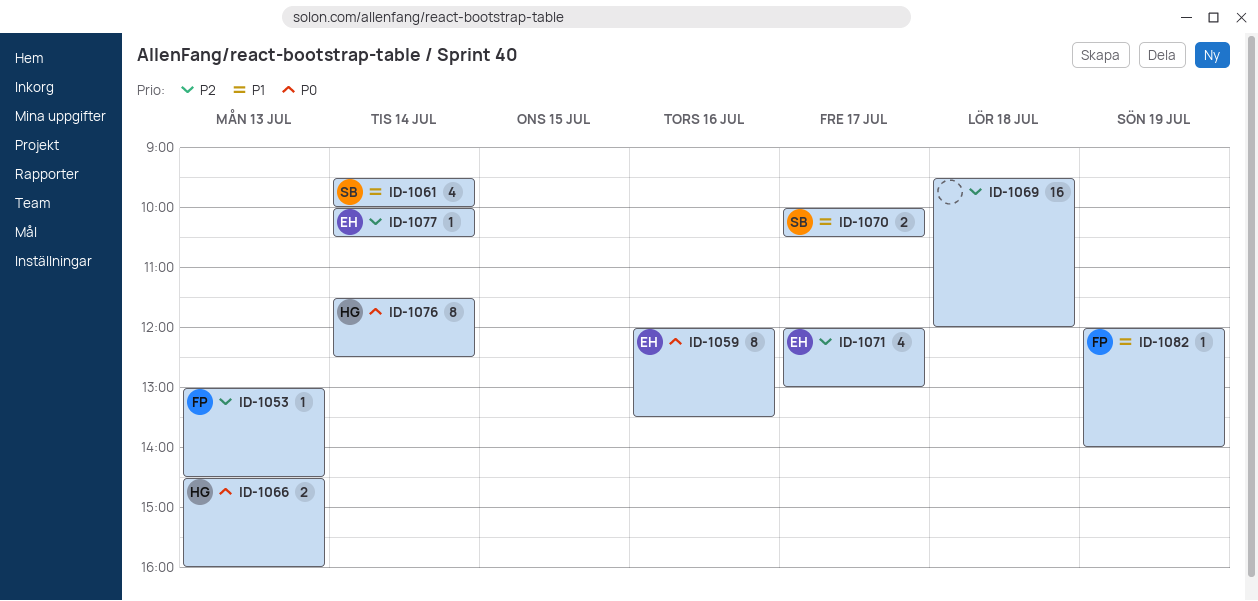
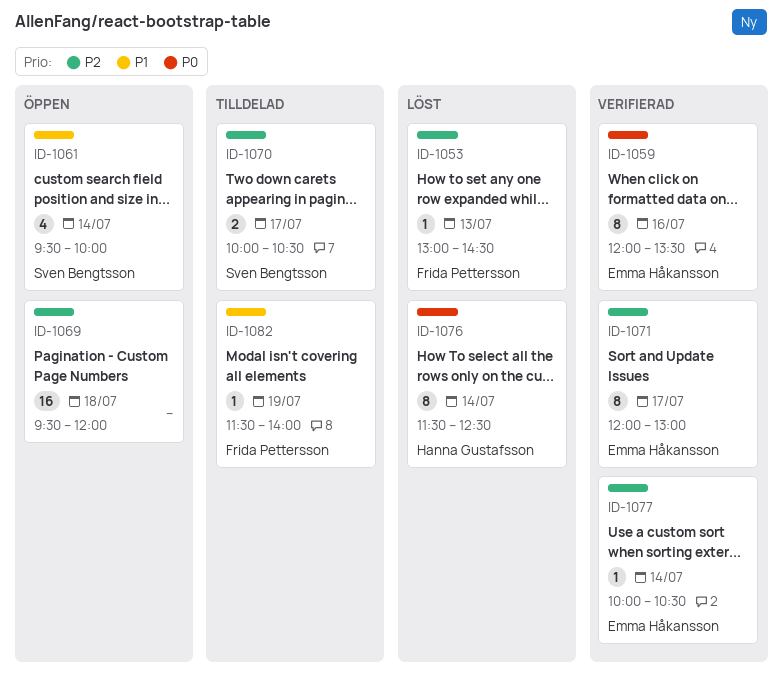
ID-1066: present -> none
ID-1070, priority: P1 -> P2
ID-1071, estimate: 4 -> 8
ID-1082, begins: 12:00 -> 11:30

